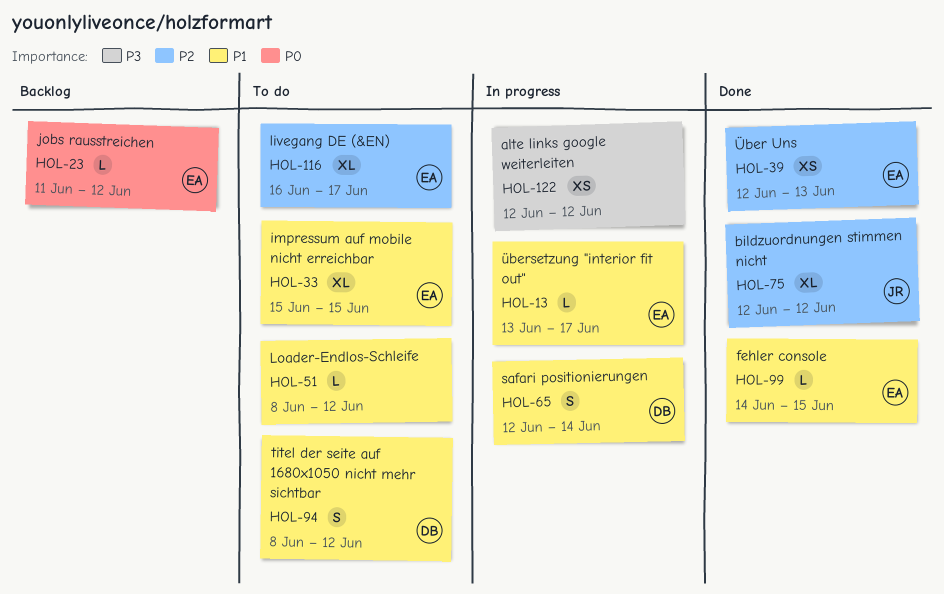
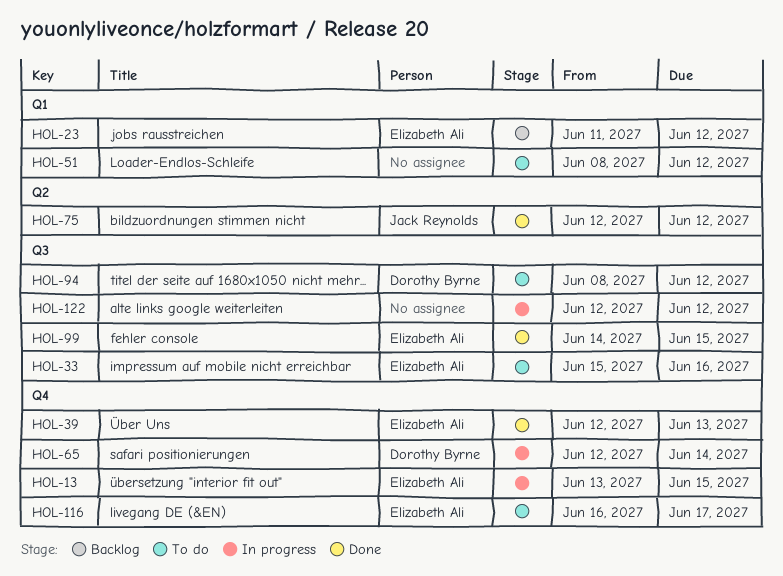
HOL-13, due: Jun 17 -> Jun 15
HOL-33, due: Jun 15 -> Jun 16

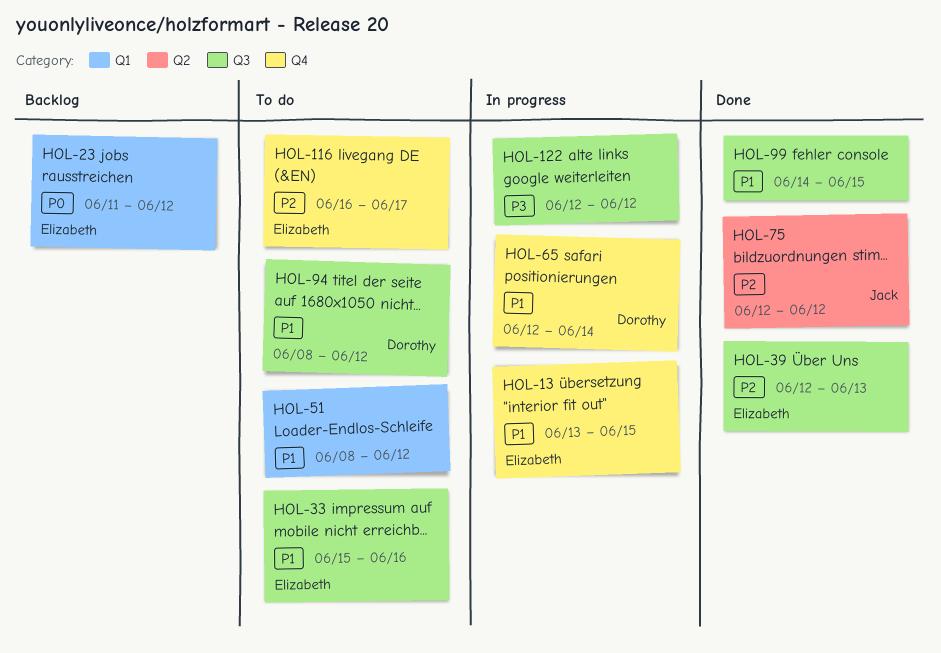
HOL-39, label: Q4 -> Q3
HOL-99, owner: Elizabeth Ali -> none

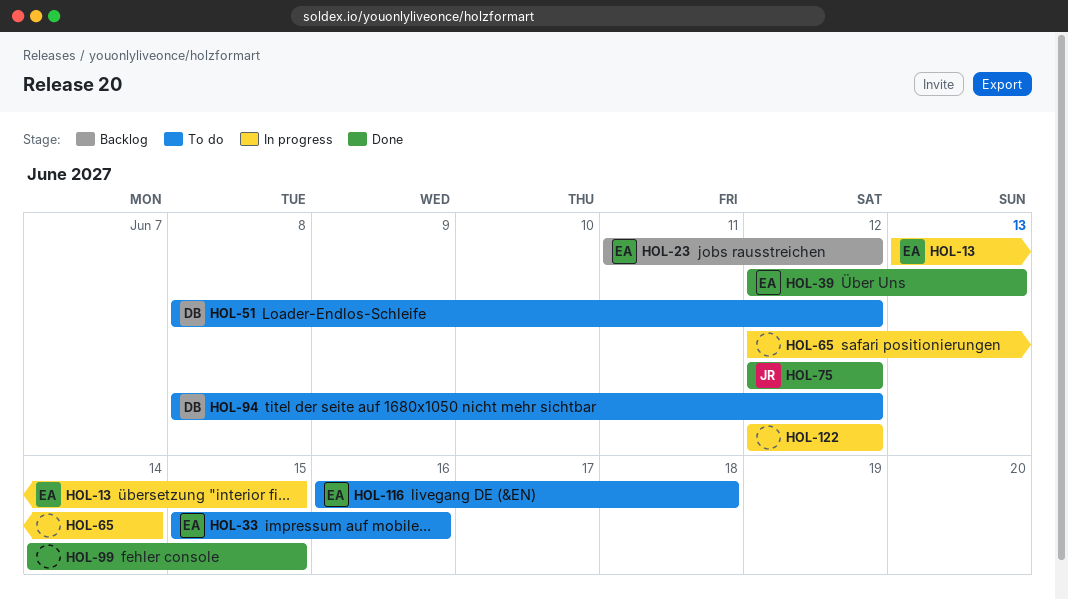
HOL-51, owner: none -> Dorothy
HOL-65, owner: Dorothy -> none
HOL-116, due: Jun 17 -> Jun 18

